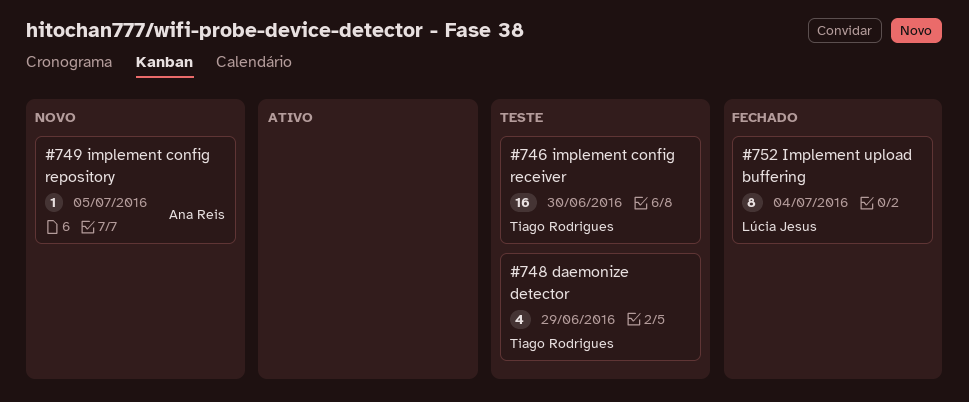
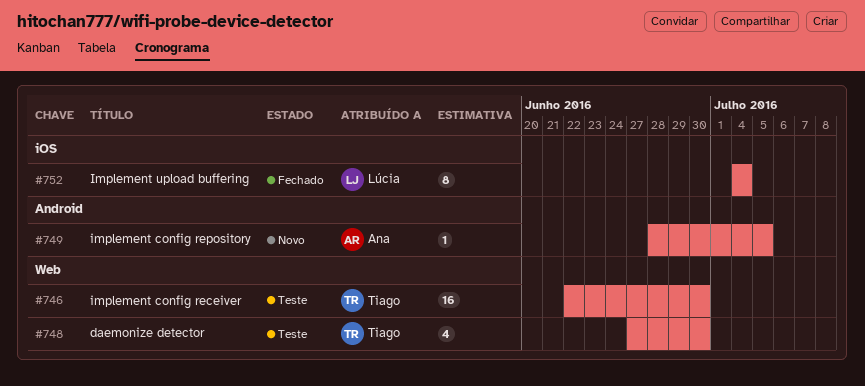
#748, due: Jun 29 -> Jun 30

